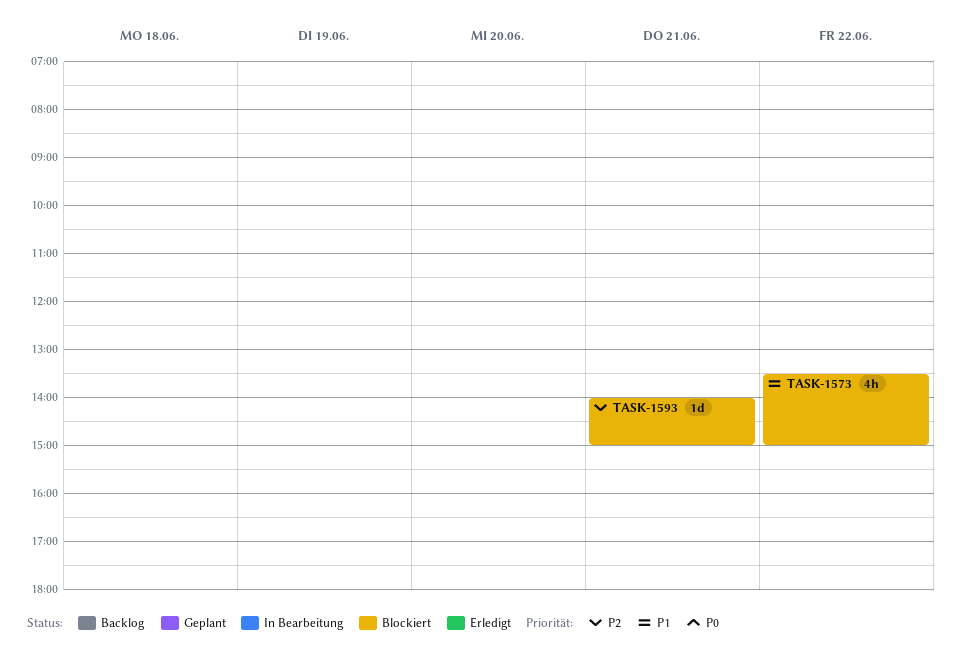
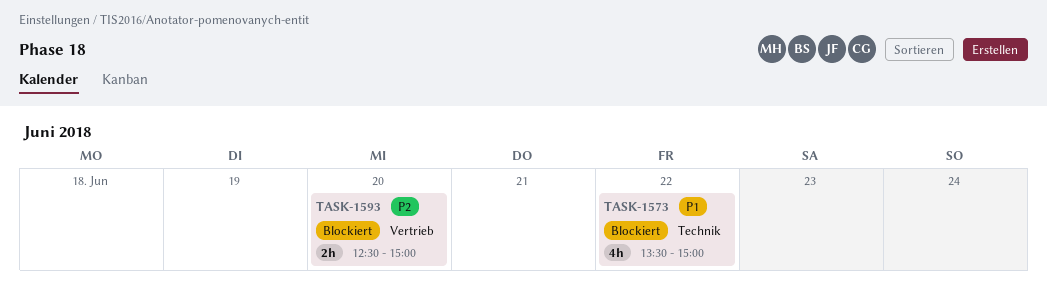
TASK-1593, estimate: 1d -> 2h
TASK-1593, day: Jun 21 -> Jun 20
TASK-1593, begins: 14:00 -> 12:30

